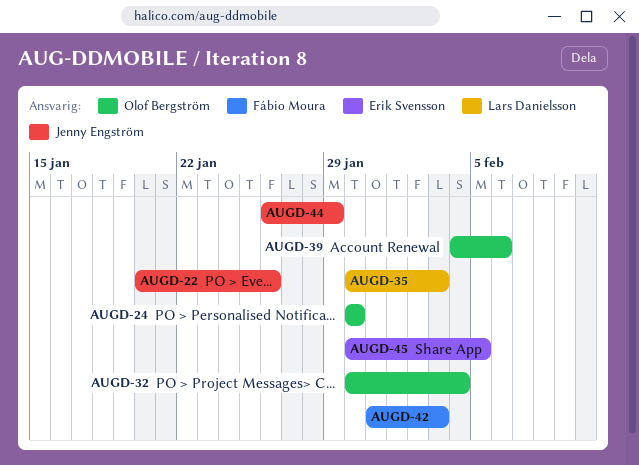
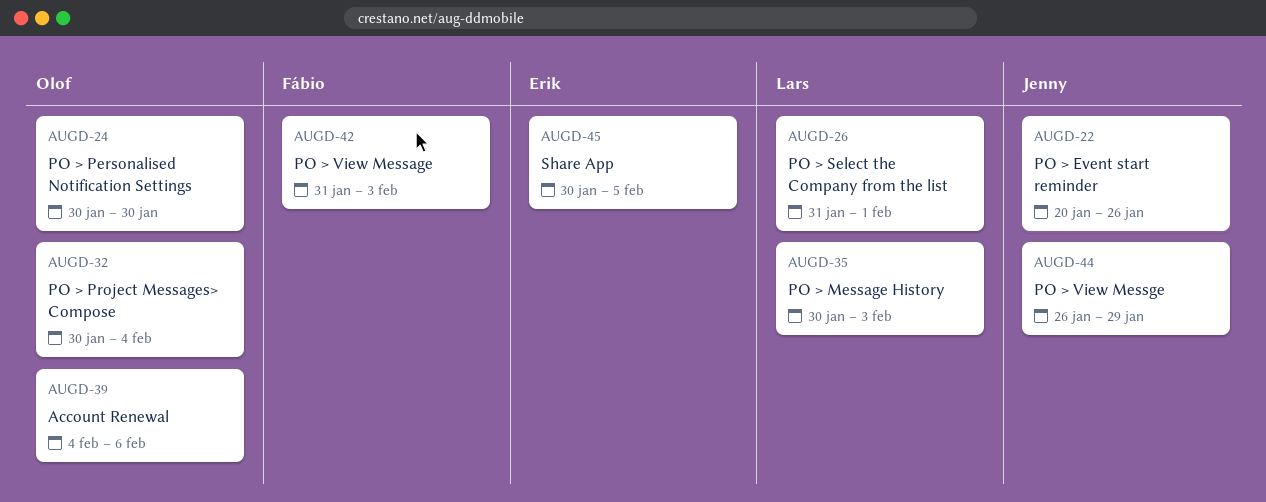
AUGD-26: none -> present

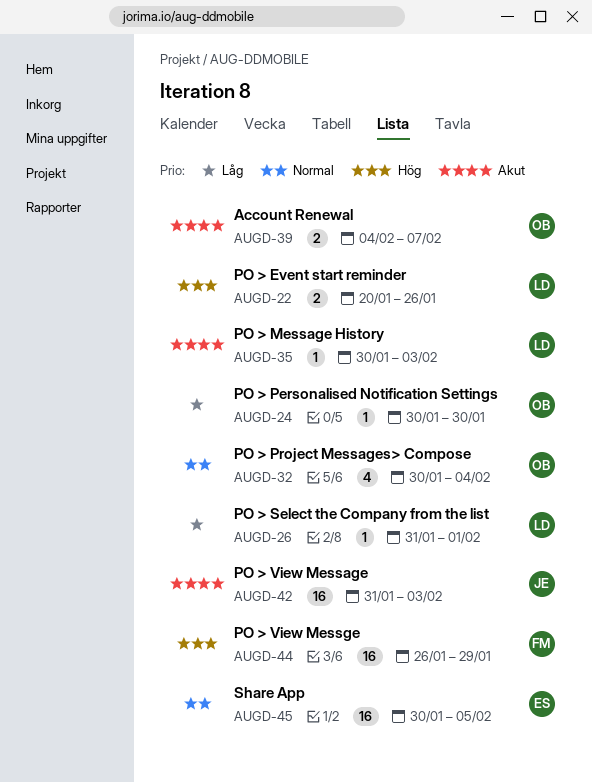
AUGD-22, owner: Jenny -> Lars
AUGD-39, due: Feb 6 -> Feb 7
AUGD-42, owner: Fábio -> Jenny
AUGD-44, owner: Jenny -> Fábio

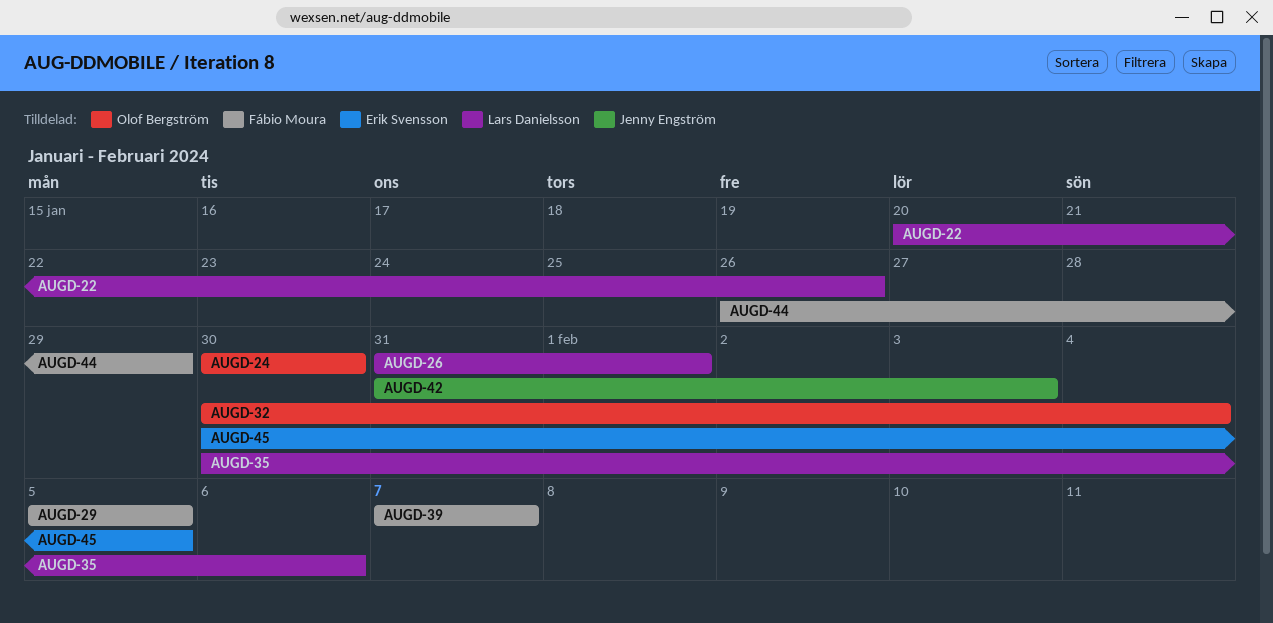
AUGD-29: none -> present
AUGD-35, due: Feb 3 -> Feb 6
AUGD-39, owner: Olof Bergström -> Fábio Moura
AUGD-39, start: Feb 4 -> Feb 7

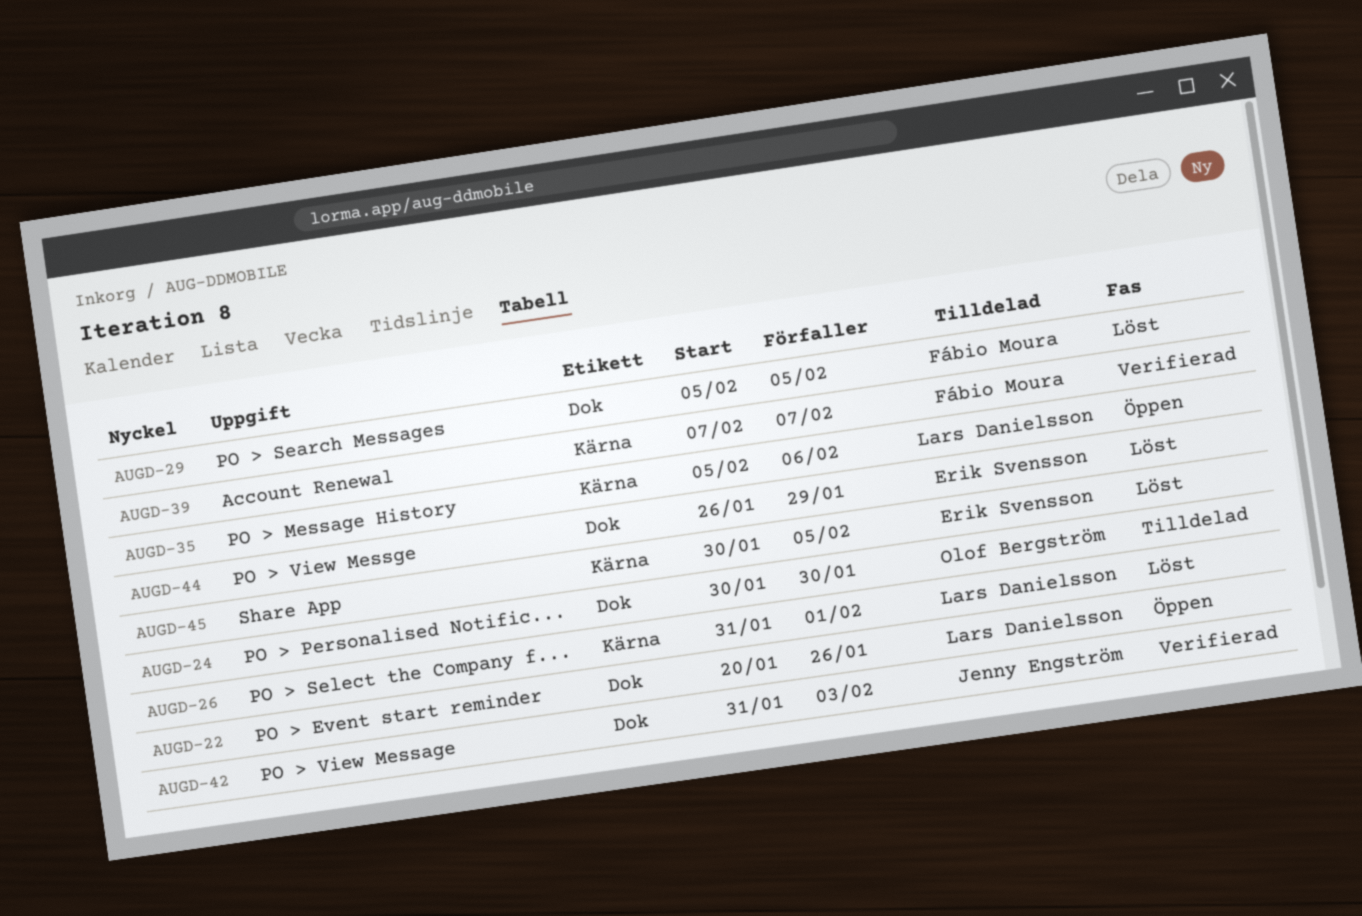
AUGD-32: present -> none
AUGD-35, start: Jan 30 -> Feb 5
AUGD-44, owner: Fábio Moura -> Erik Svensson

